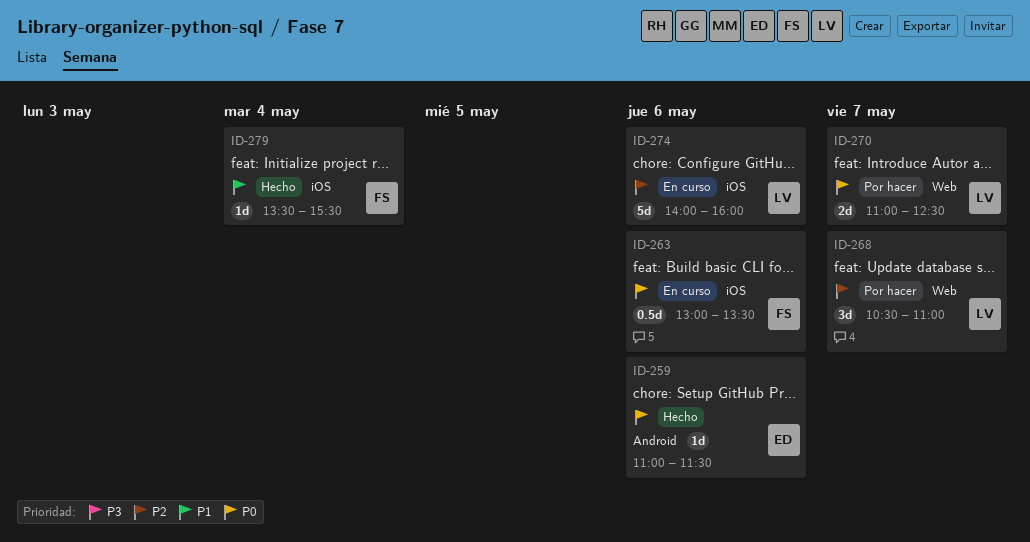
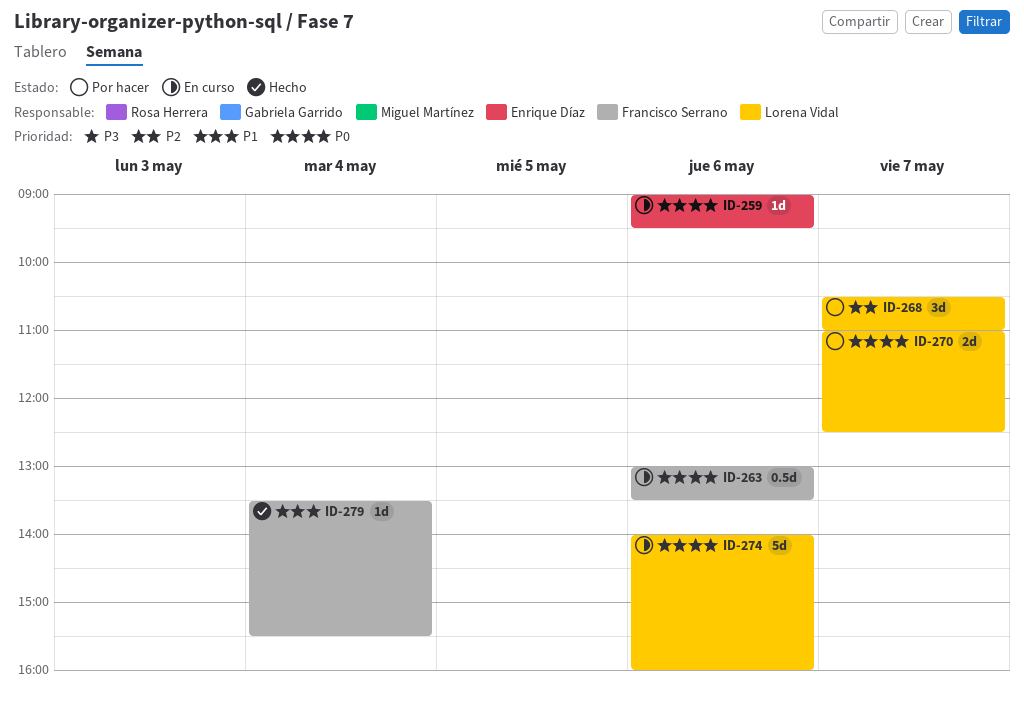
ID-259, status: Hecho -> En curso
ID-259, begins: 11:00 -> 09:00
ID-259, ends: 11:30 -> 09:30
ID-274, priority: P2 -> P0

